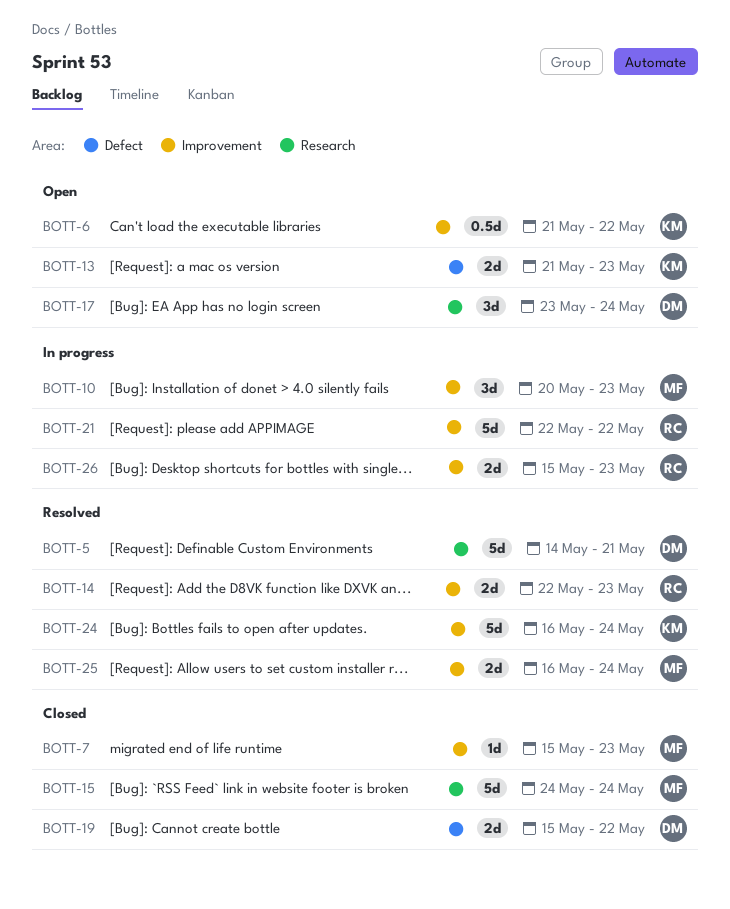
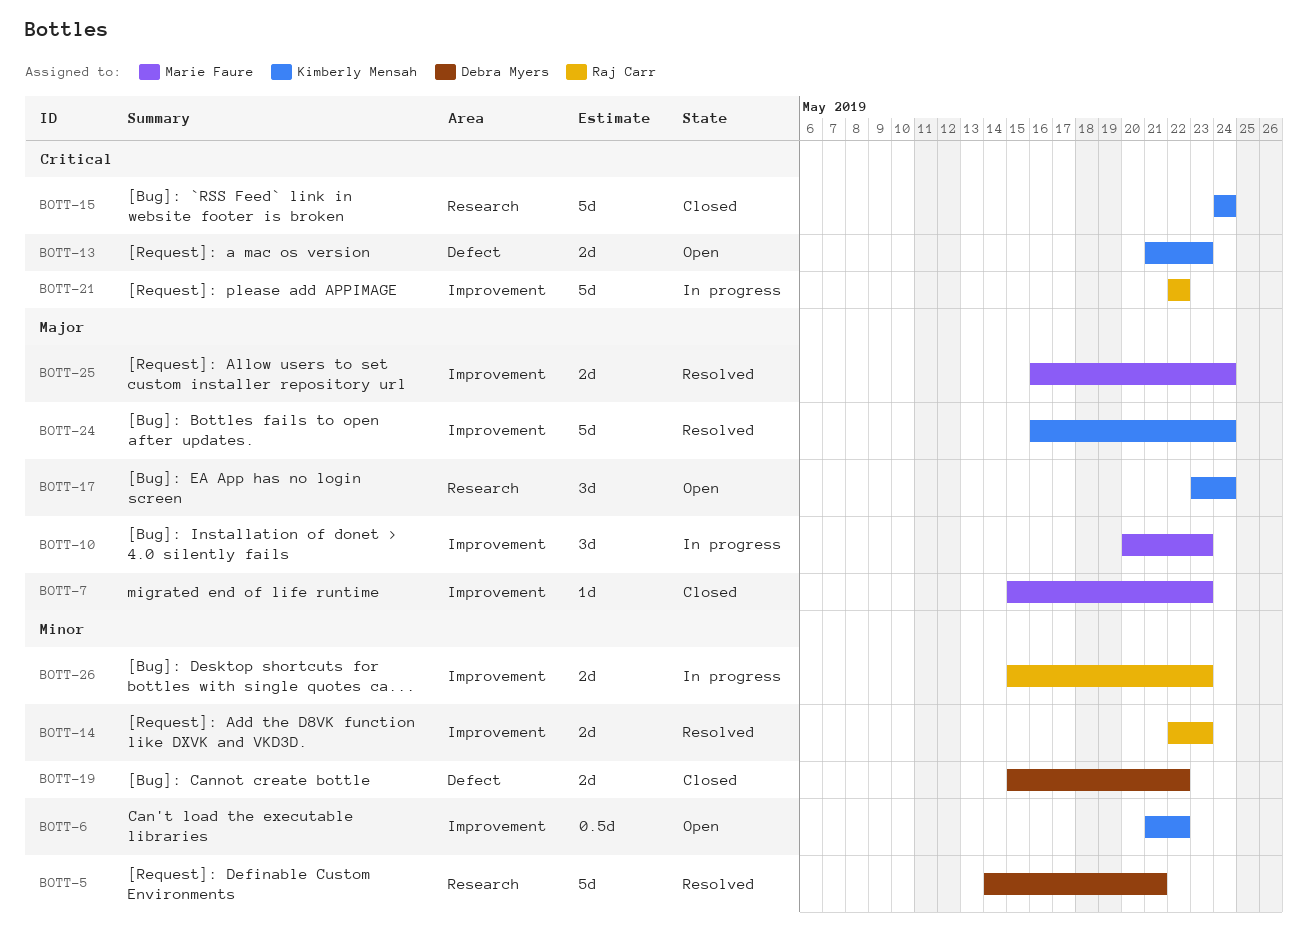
BOTT-15, owner: Marie Faure -> Kimberly Mensah
BOTT-17, owner: Debra Myers -> Kimberly Mensah

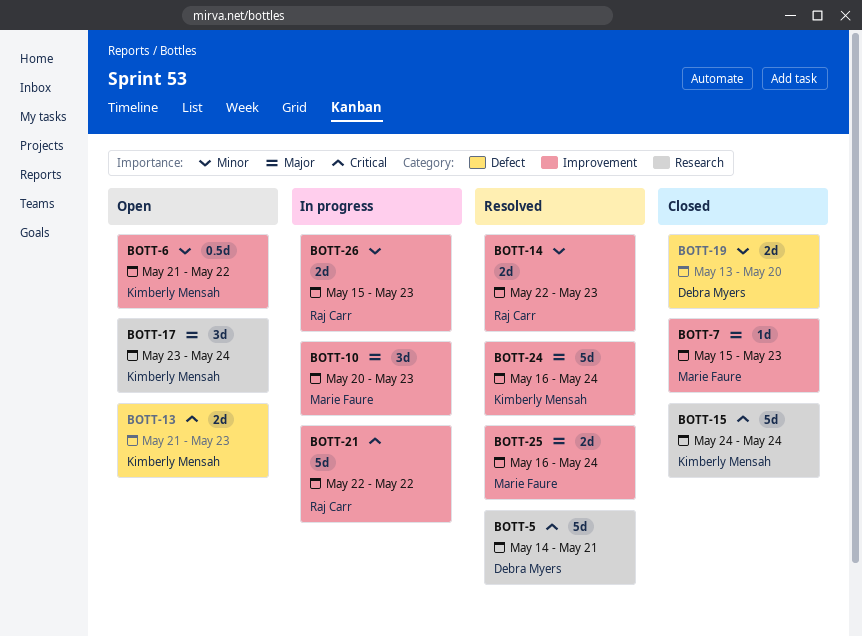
BOTT-5, priority: Minor -> Critical
BOTT-19, start: May 15 -> May 13
BOTT-19, due: May 22 -> May 20

